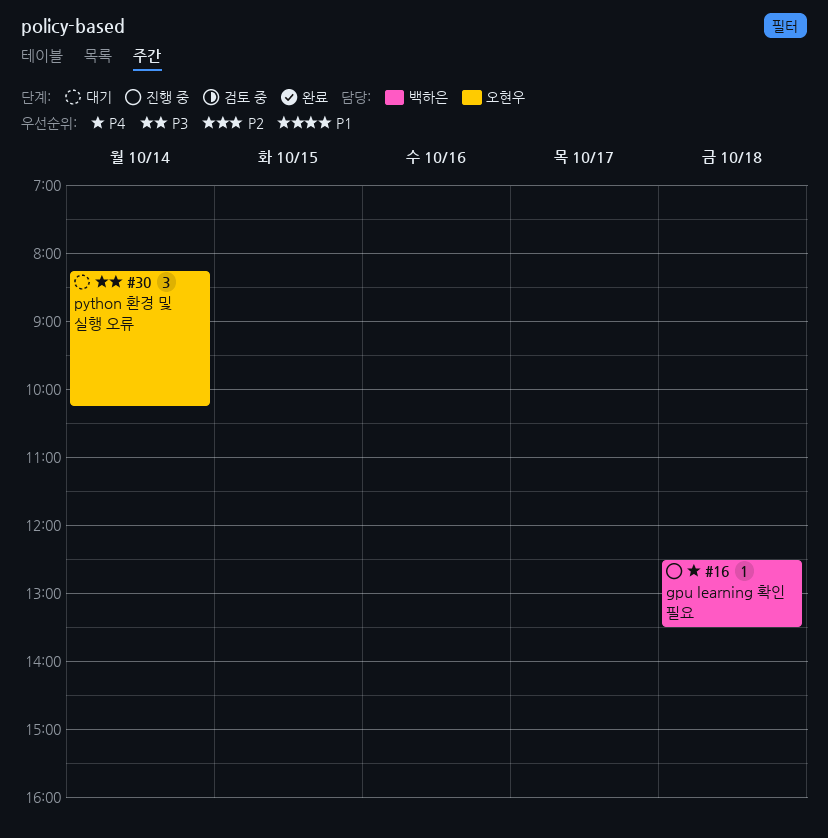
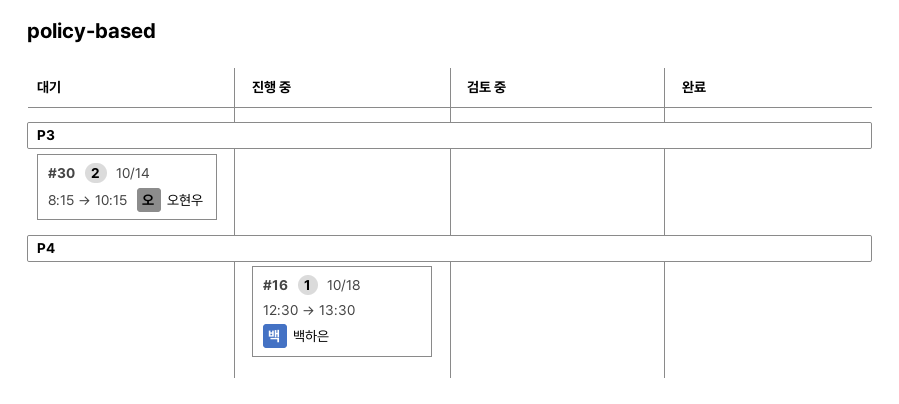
#30, estimate: 3 -> 2

